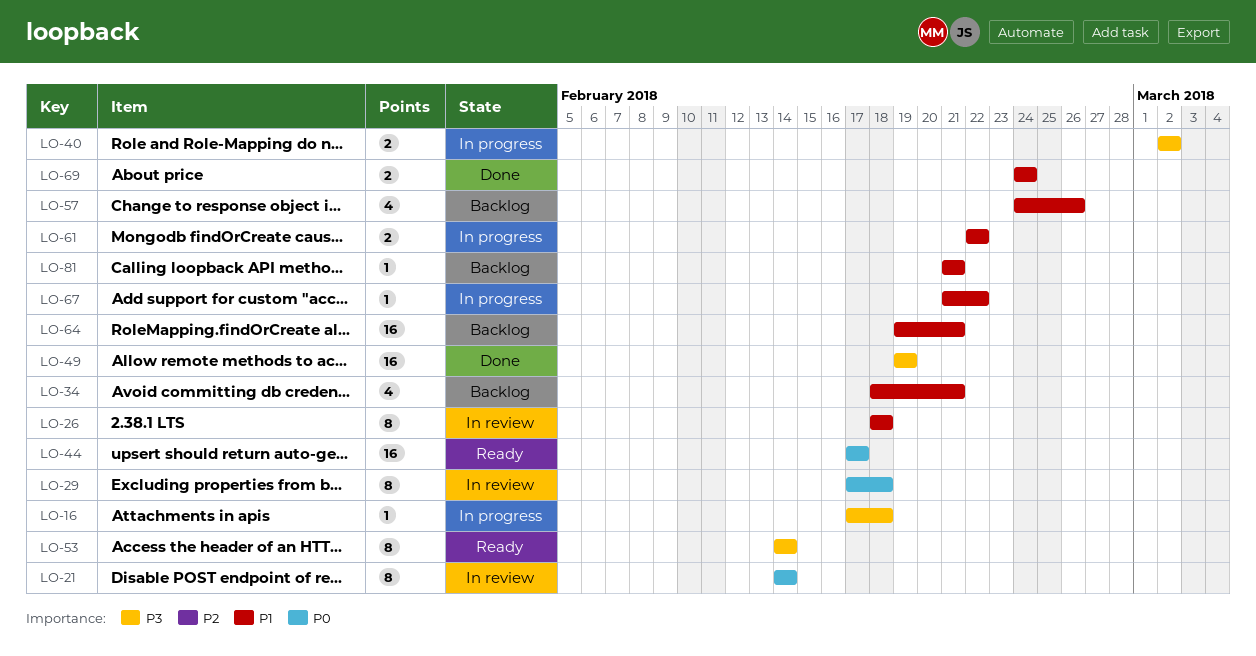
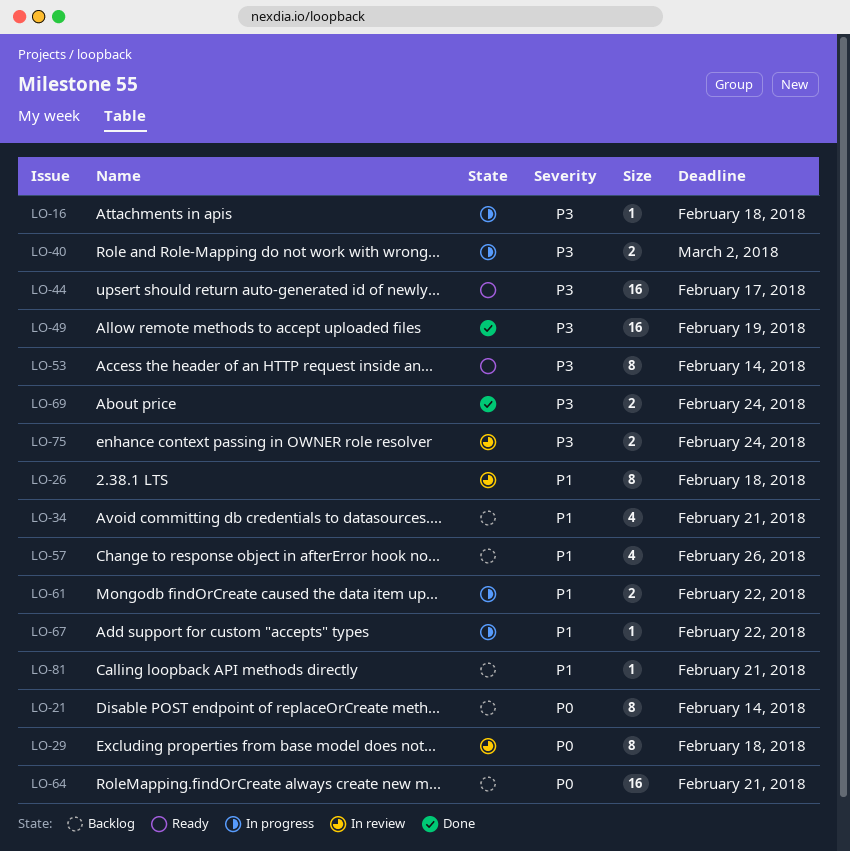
LO-21, status: In review -> Backlog
LO-44, priority: P0 -> P3
LO-64, priority: P1 -> P0
LO-69, priority: P1 -> P3
LO-75: none -> present

